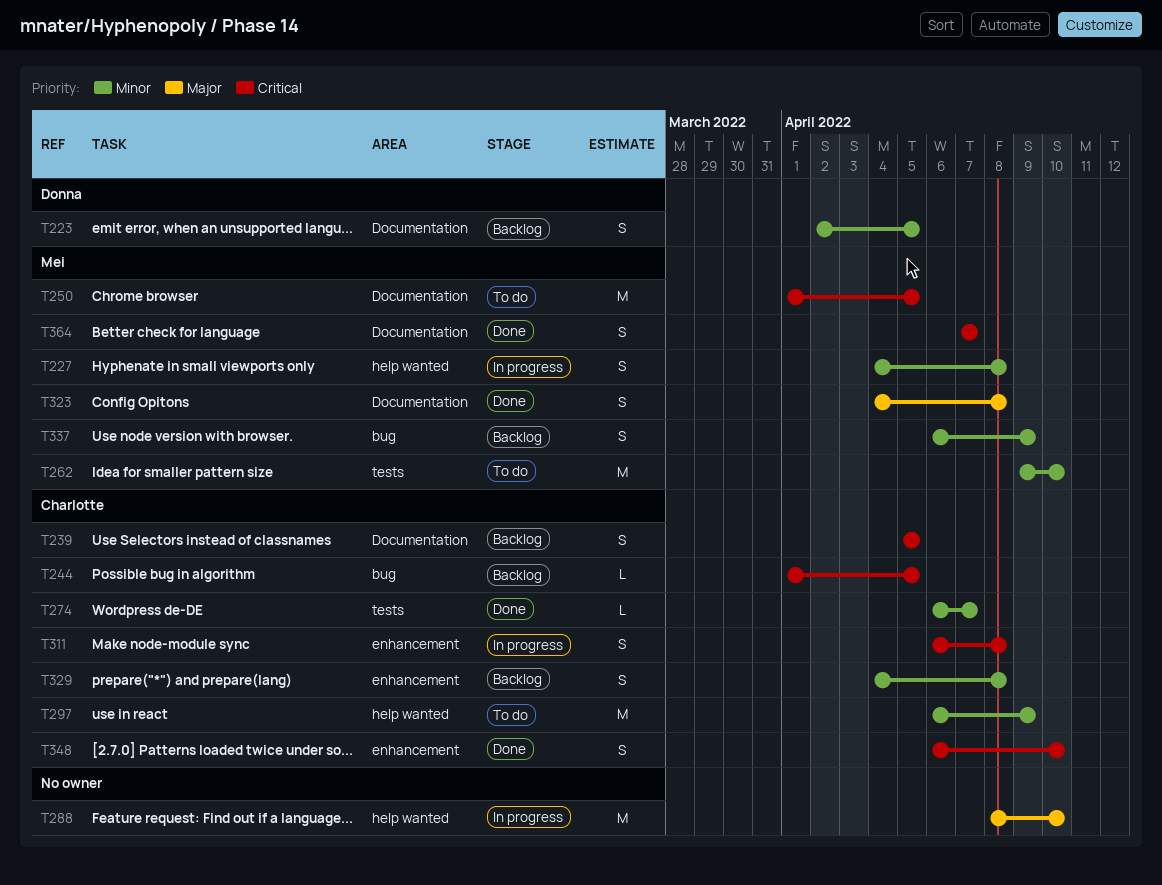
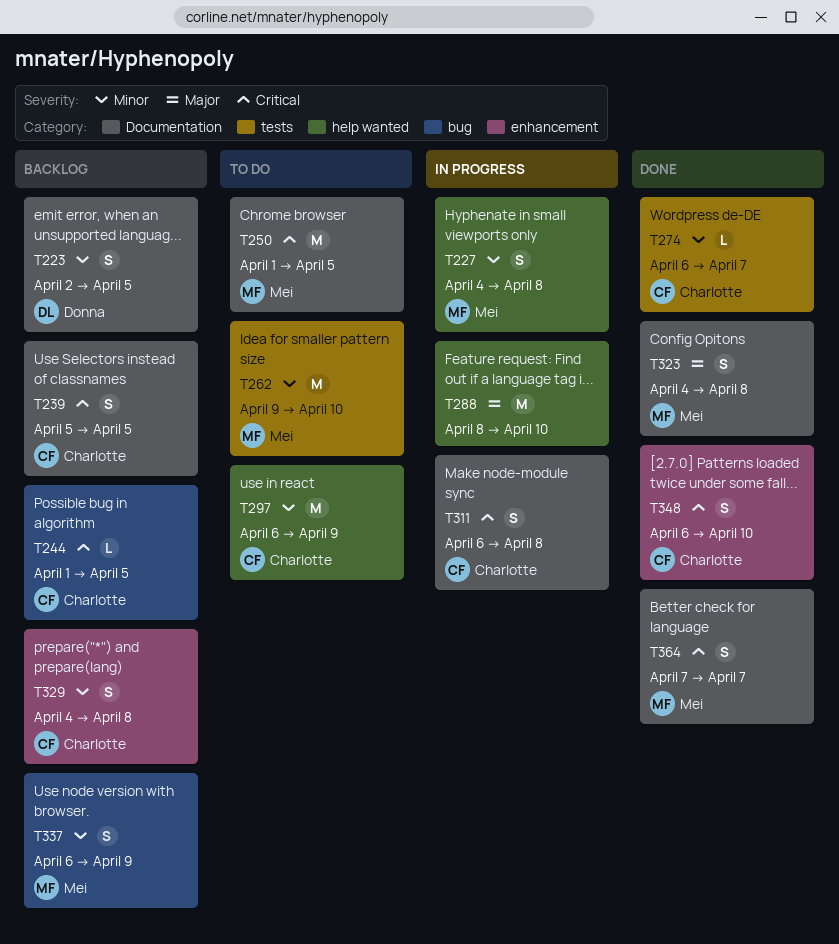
T311, label: enhancement -> Documentation

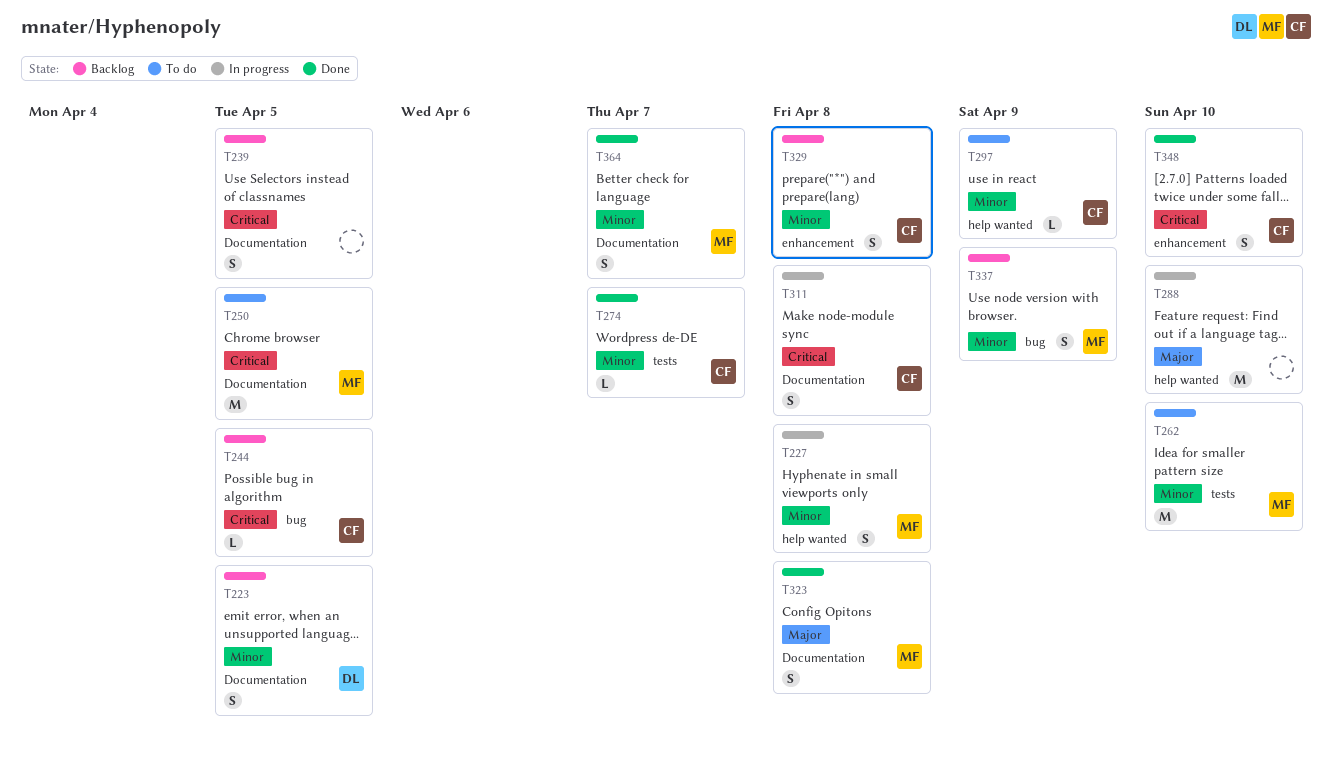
T239, owner: Charlotte -> none
T297, estimate: M -> L
T364, priority: Critical -> Minor

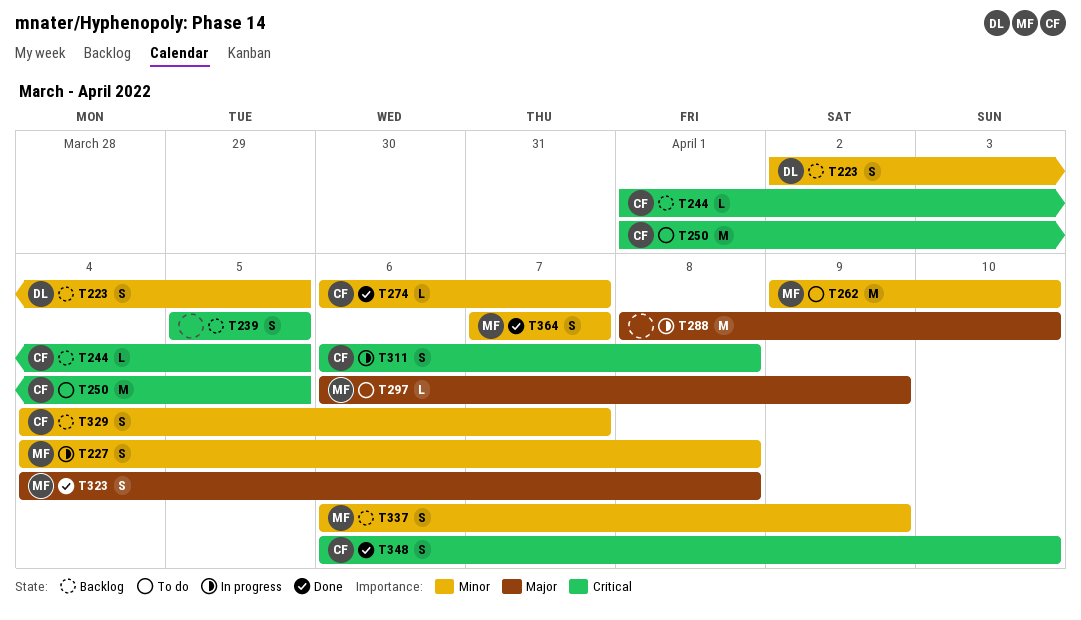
T250, owner: MF -> CF
T297, owner: CF -> MF
T297, priority: Minor -> Major
T329, due: Apr 8 -> Apr 7

